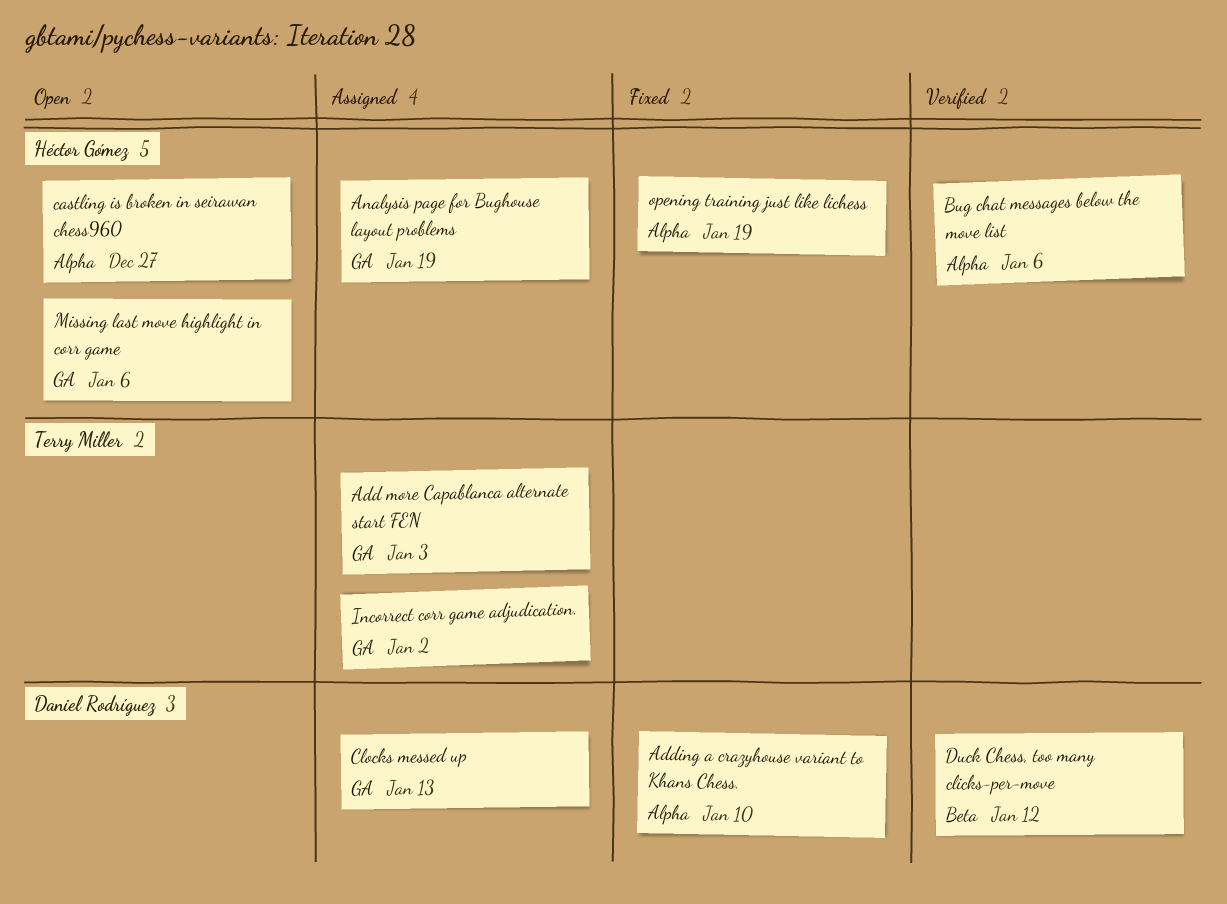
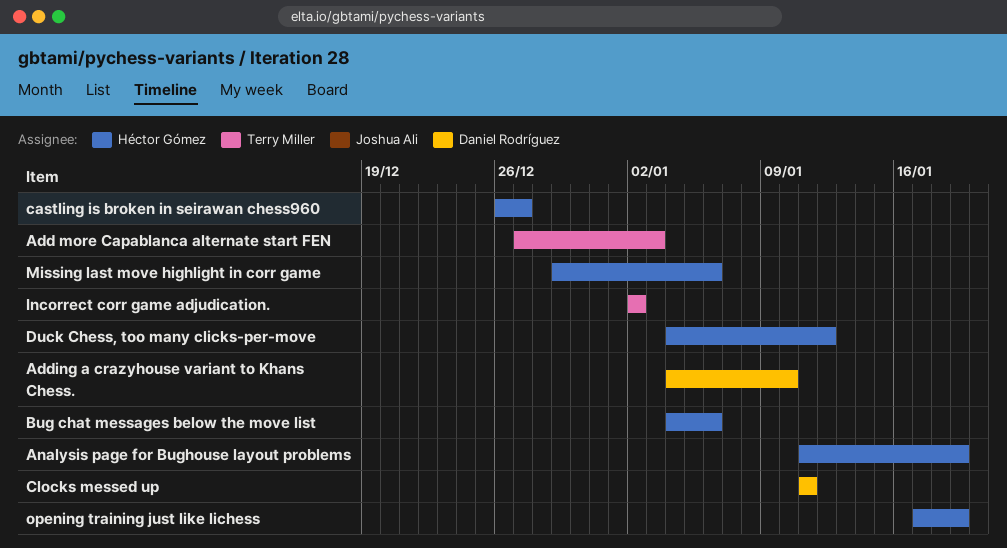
Clocks messed up, due: Jan 13 -> Jan 11
Duck Chess, too many clicks-per-move, owner: Daniel Rodríguez -> Héctor Gómez

